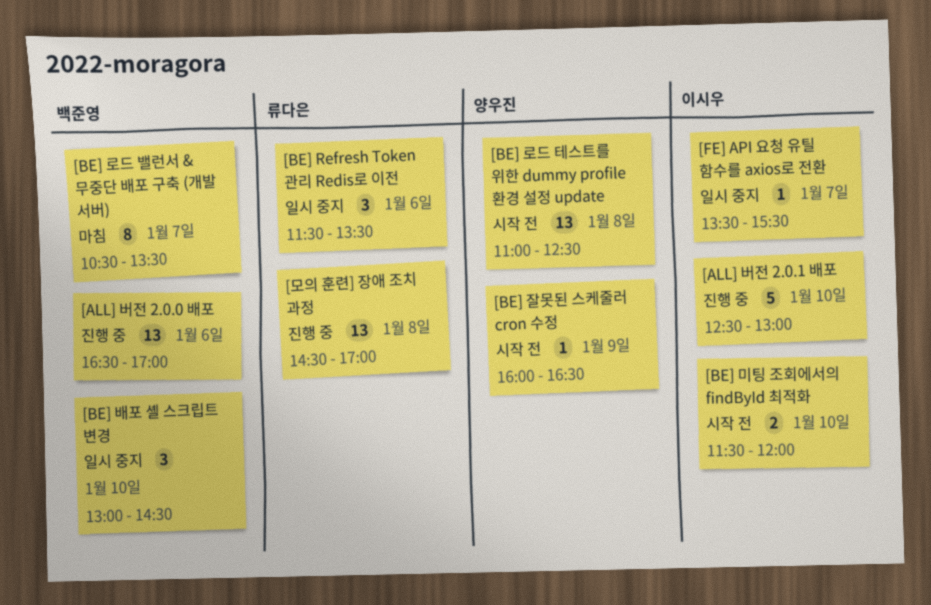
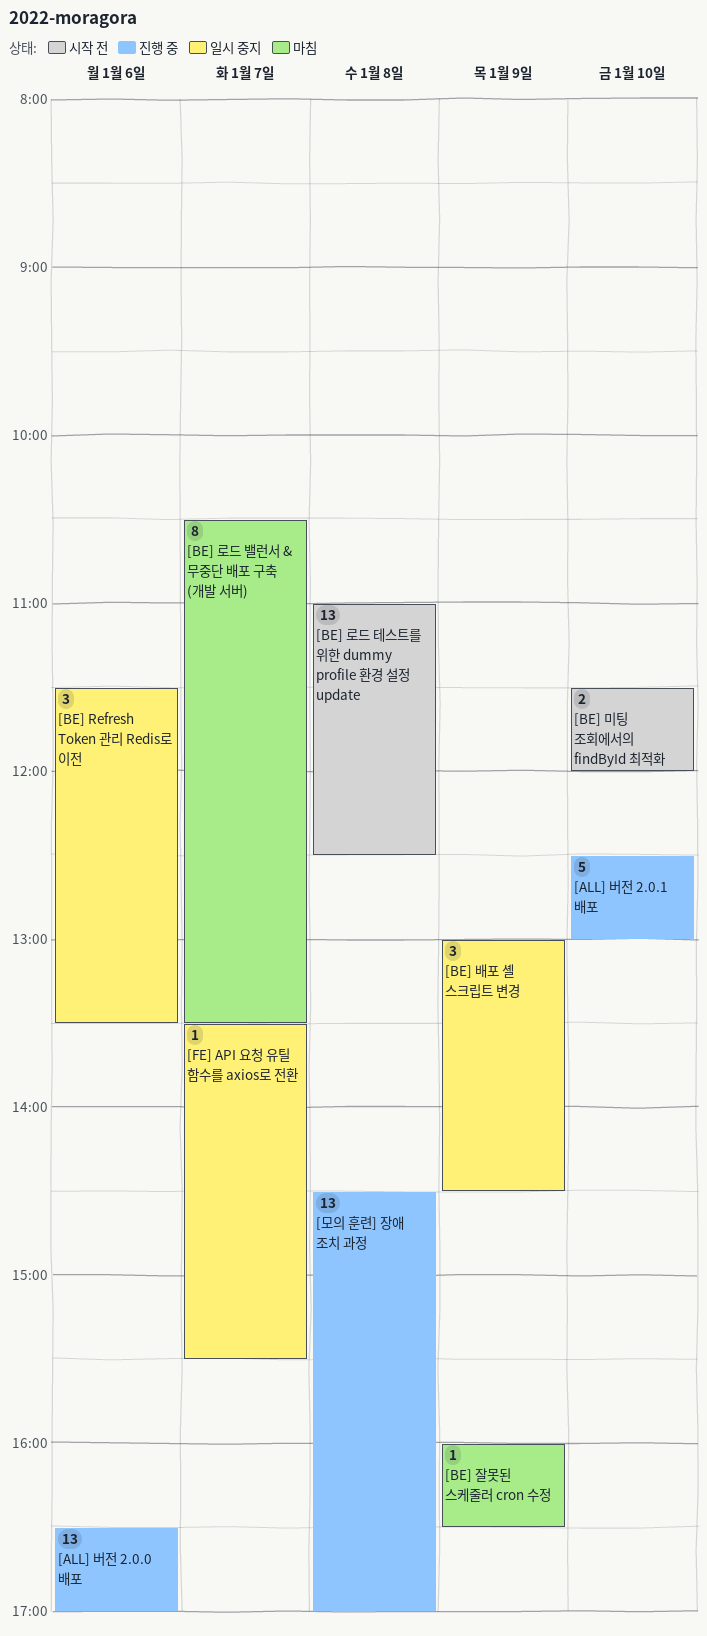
[BE] 배포 셸 스크립트 변경, day: Jan 10 -> Jan 9
[BE] 잘못된 스케줄러 cron 수정, status: 시작 전 -> 마침

